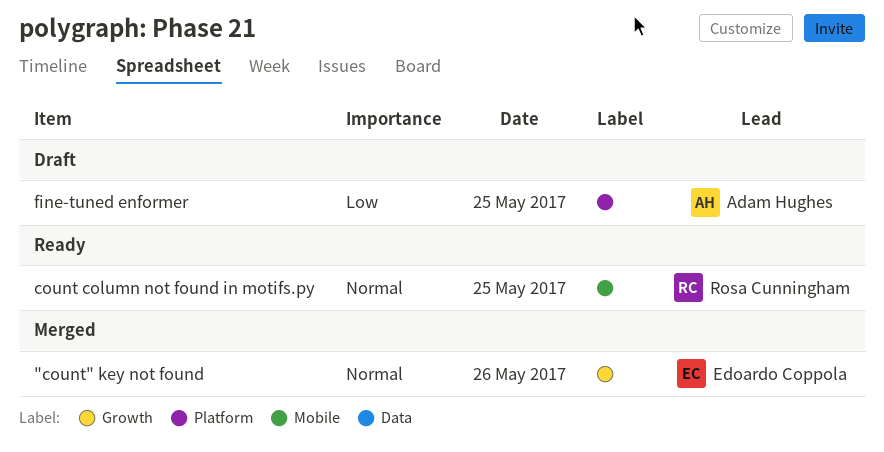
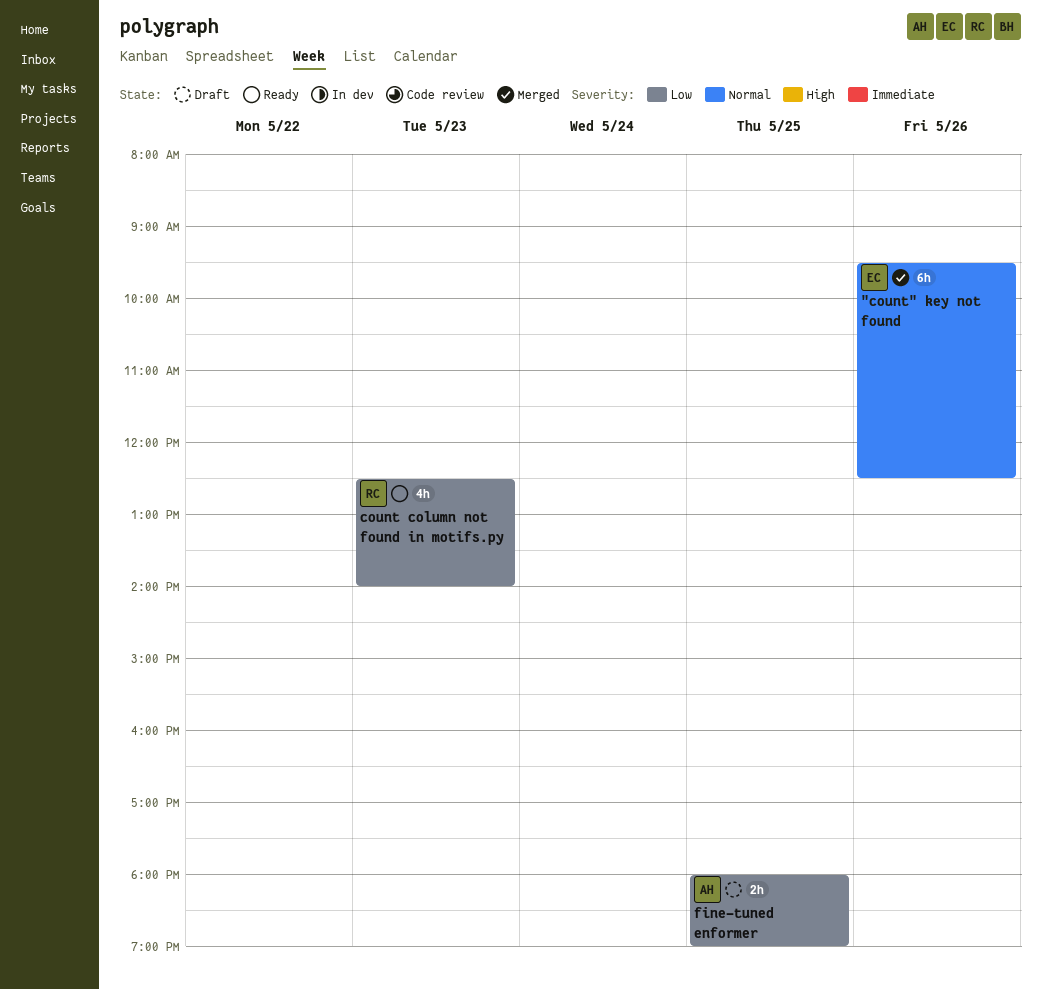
count column not found in motifs.py, priority: Normal -> Low
count column not found in motifs.py, day: May 25 -> May 23

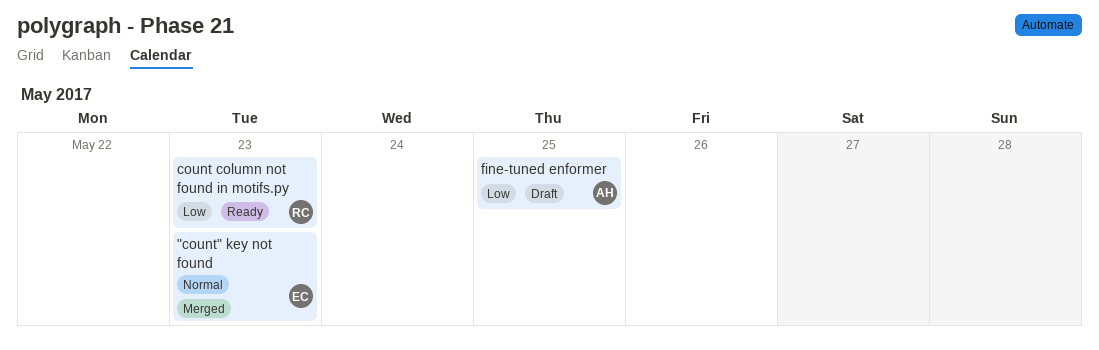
"count" key not found, day: May 26 -> May 23

